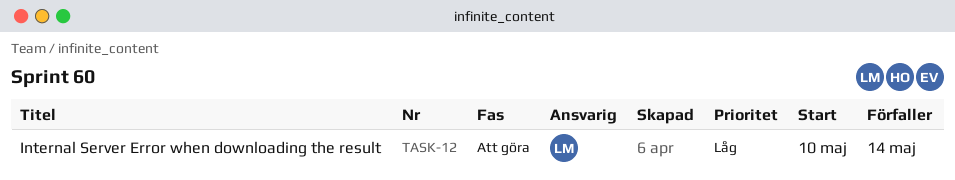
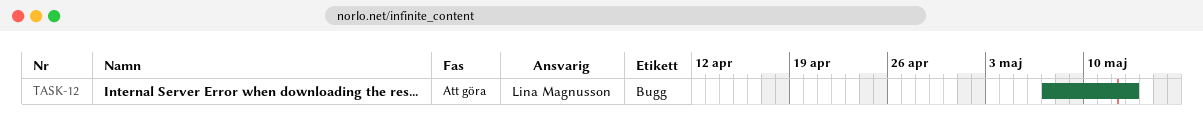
TASK-12, start: May 10 -> May 7
TASK-12, due: May 14 -> May 13

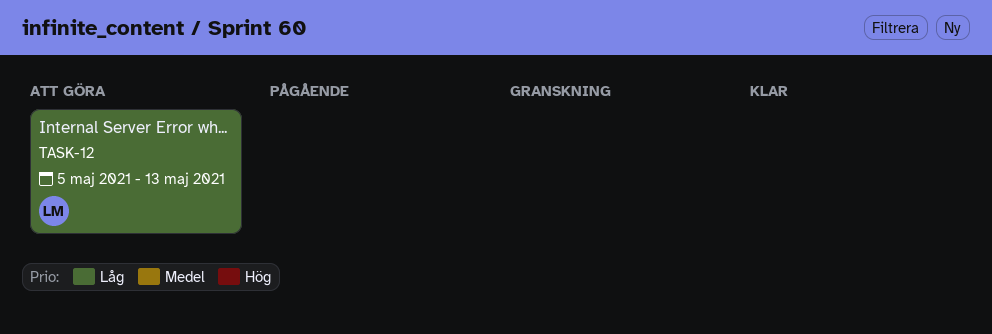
TASK-12, start: May 7 -> May 5

